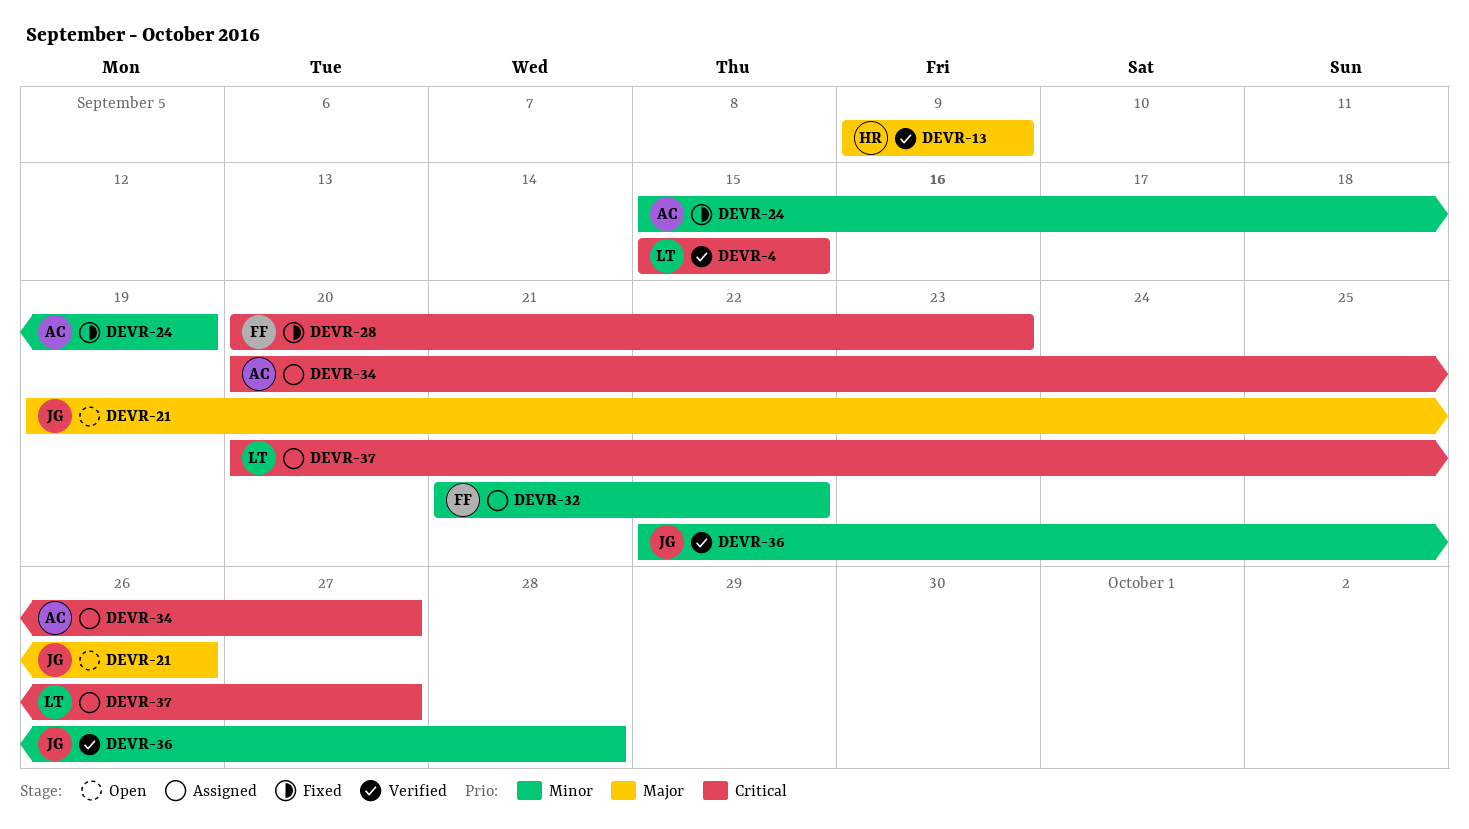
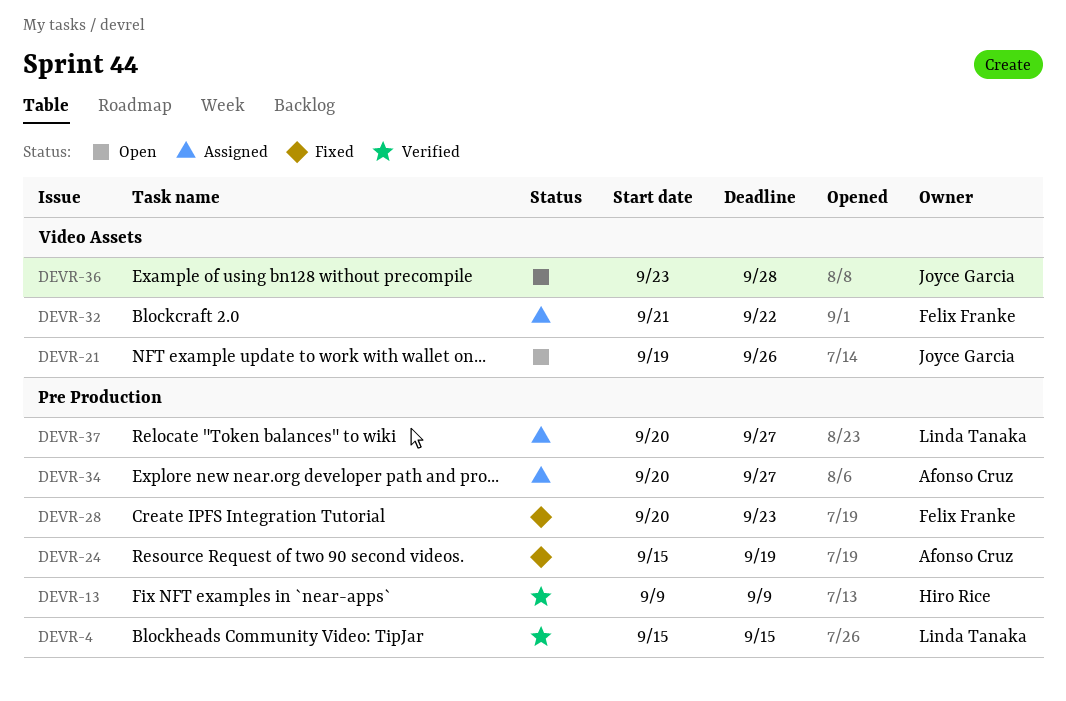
DEVR-36, status: Verified -> Open
DEVR-36, start: Sep 22 -> Sep 23

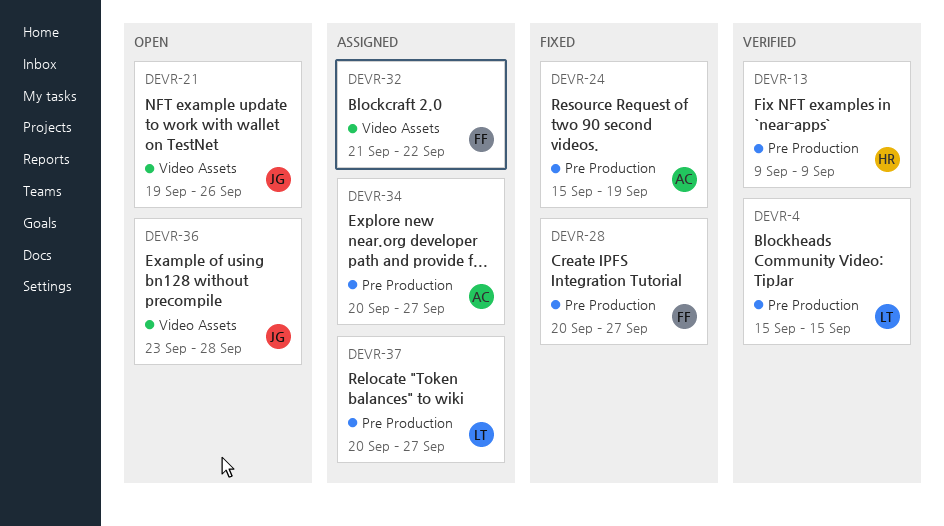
DEVR-28, due: Sep 23 -> Sep 27

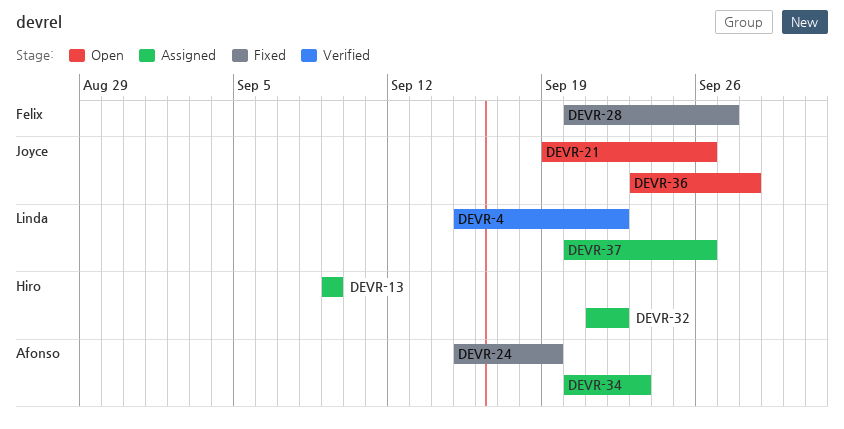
DEVR-4, due: Sep 15 -> Sep 22
DEVR-13, status: Verified -> Assigned
DEVR-32, owner: Felix -> Hiro
DEVR-34, due: Sep 27 -> Sep 23
DEVR-37, due: Sep 27 -> Sep 26

